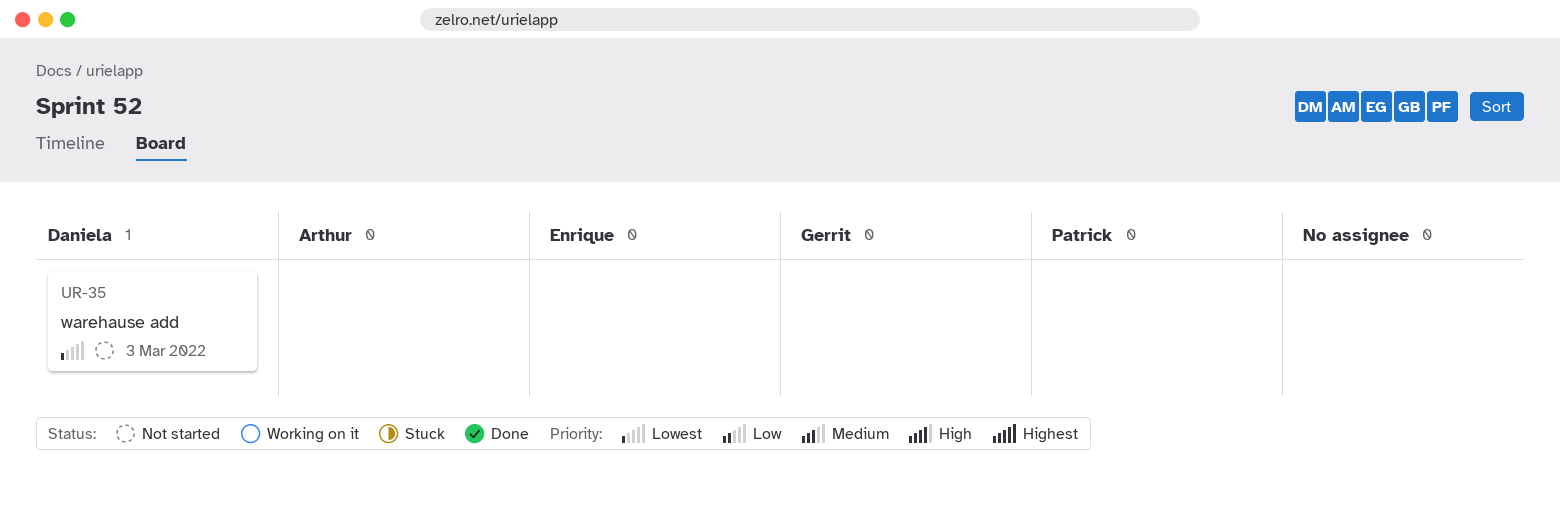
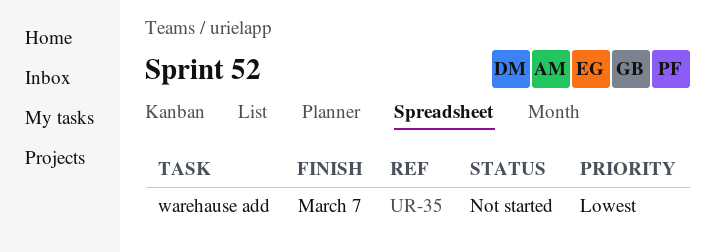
UR-35, due: Mar 3 -> Mar 7

